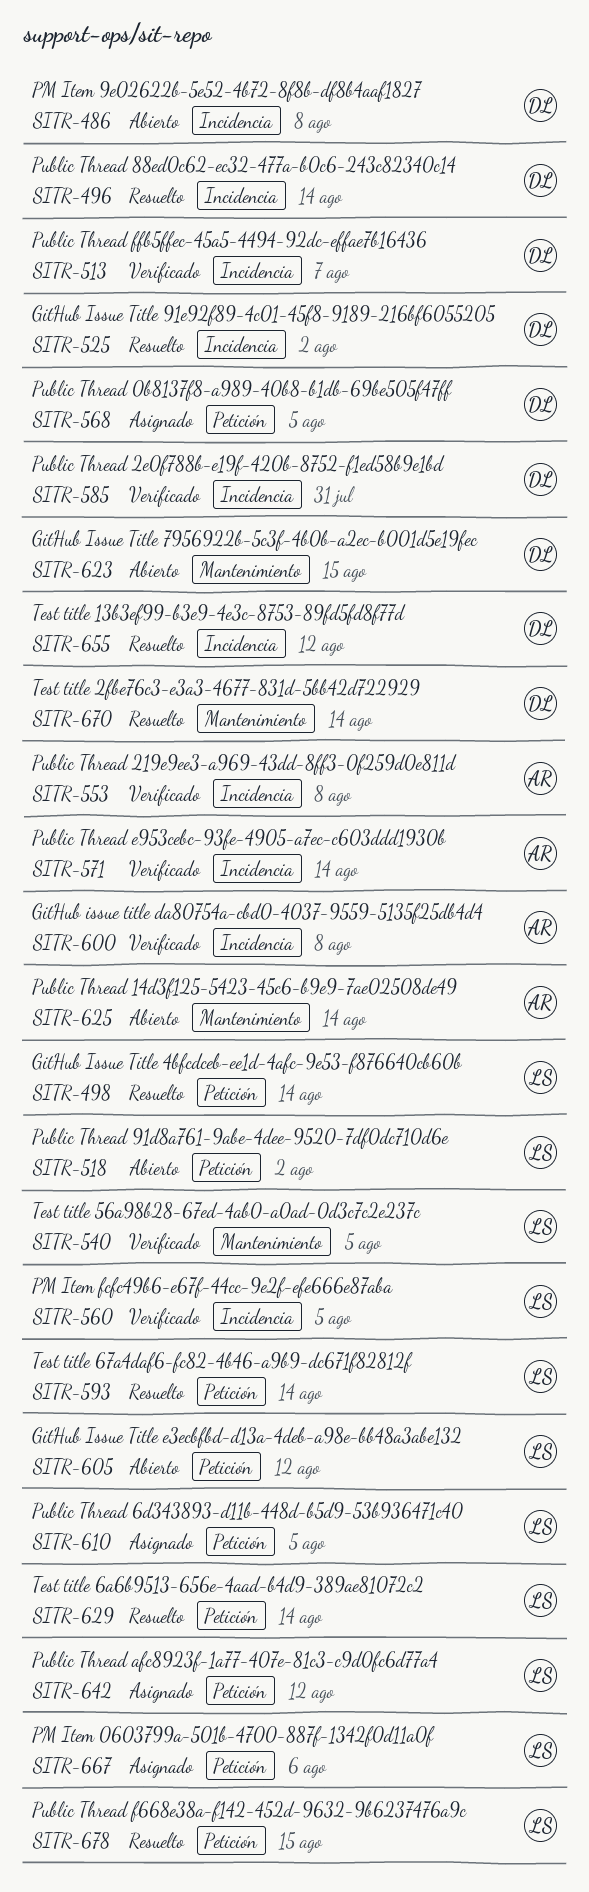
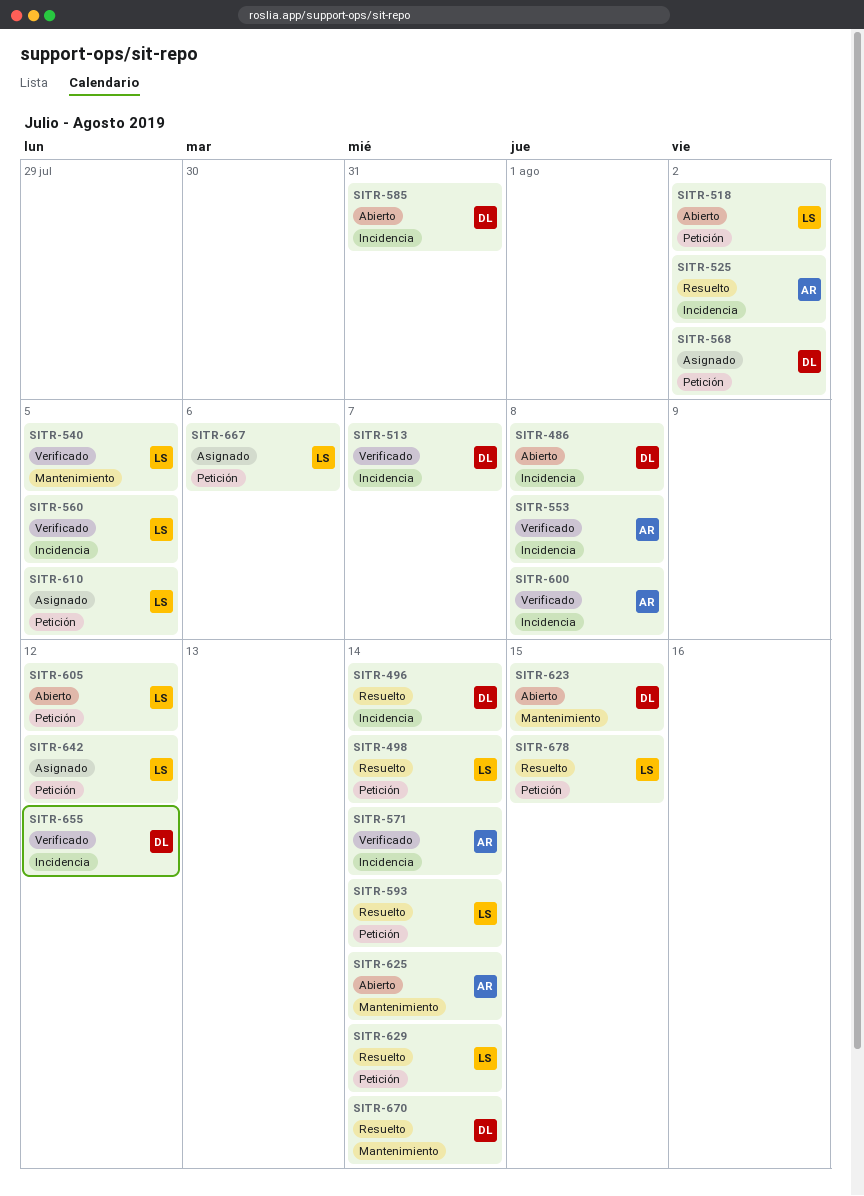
SITR-525, owner: DL -> AR
SITR-568, due: Aug 5 -> Aug 2
SITR-585, status: Verificado -> Abierto
SITR-655, status: Resuelto -> Verificado

